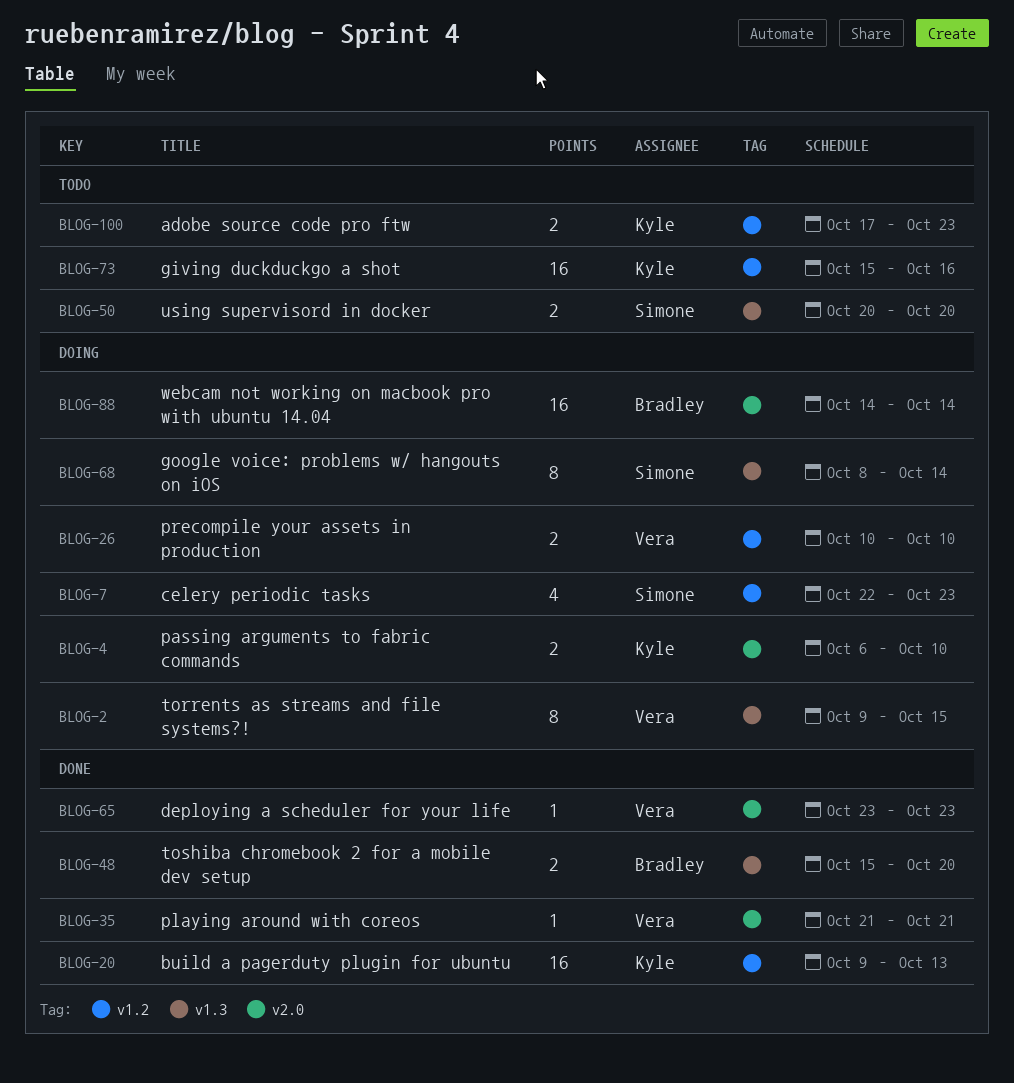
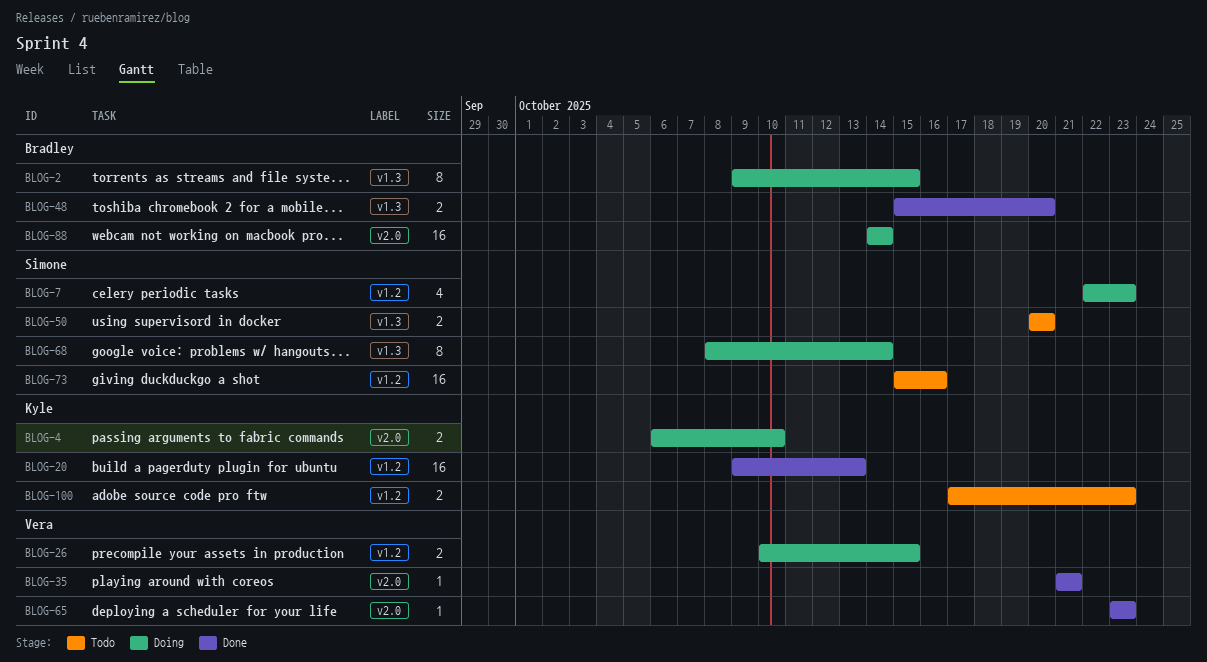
BLOG-2, owner: Vera -> Bradley
BLOG-26, due: Oct 10 -> Oct 15
BLOG-73, owner: Kyle -> Simone

